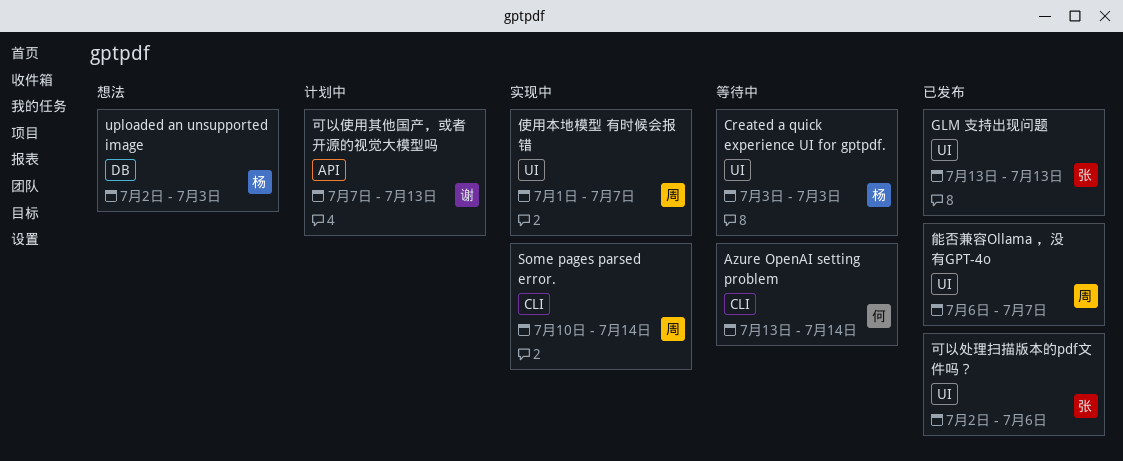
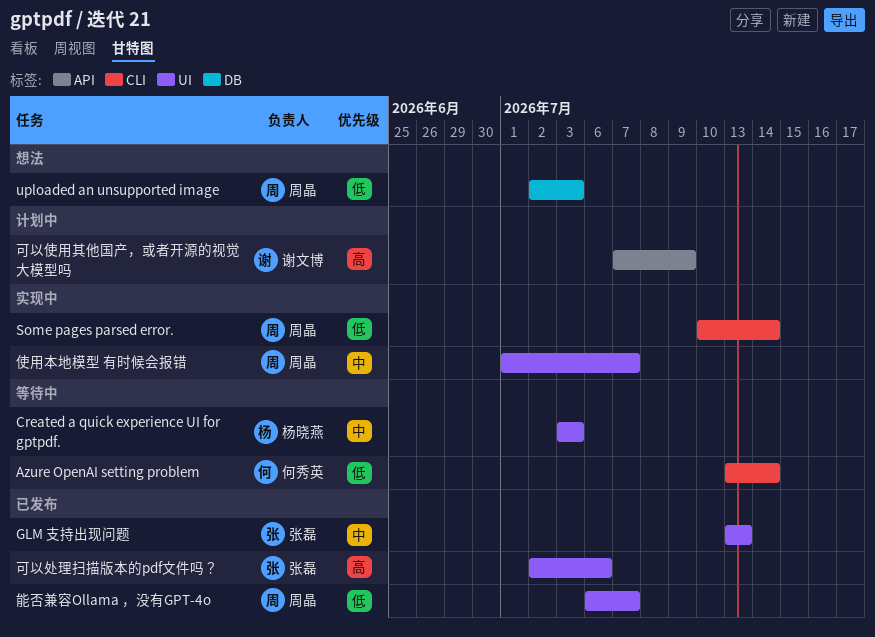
uploaded an unsupported image, owner: 杨晓燕 -> 周晶
可以使用其他国产，或者开源的视觉大模型吗, due: Jul 13 -> Jul 9

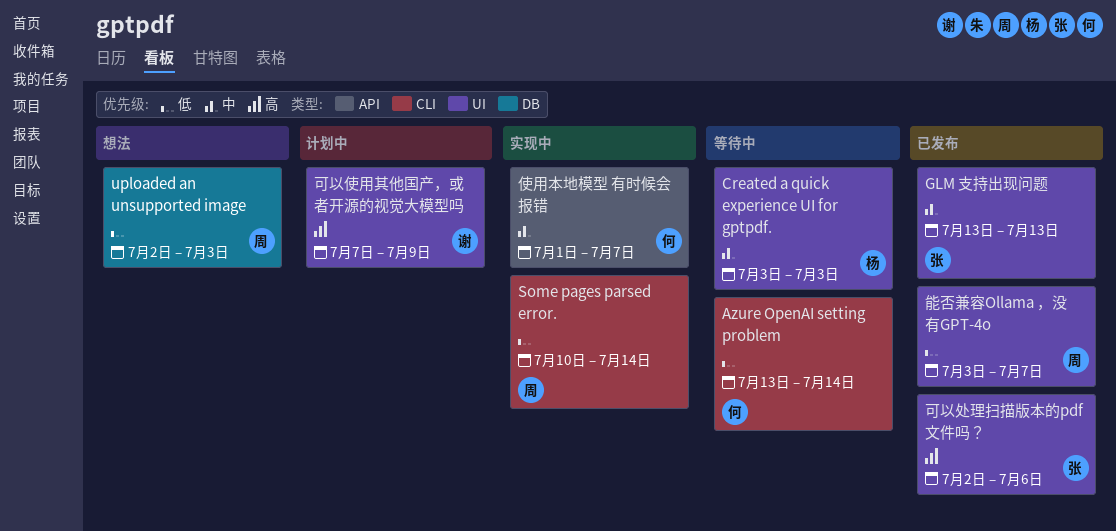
使用本地模型 有时候会报错, owner: 周晶 -> 何秀英
使用本地模型 有时候会报错, label: UI -> API
可以使用其他国产，或者开源的视觉大模型吗, label: API -> UI
能否兼容Ollama ，没有GPT-4o, start: Jul 6 -> Jul 3

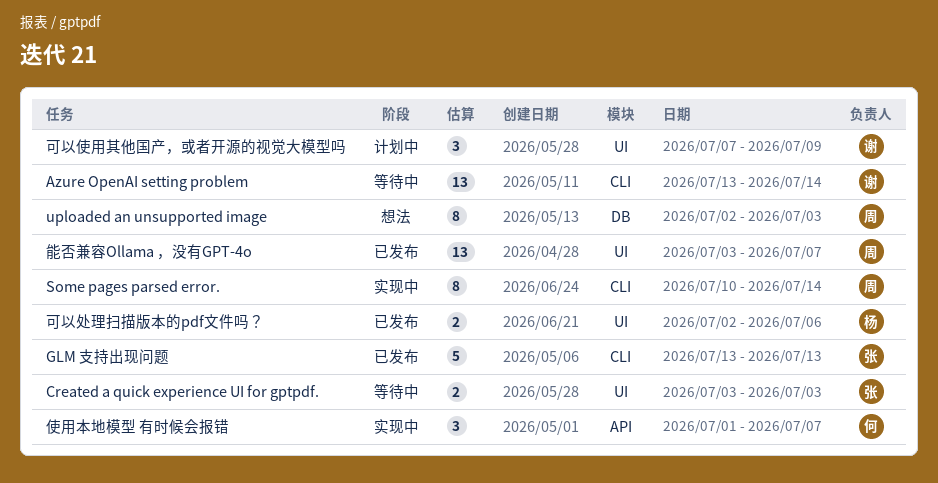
Azure OpenAI setting problem, owner: 何 -> 谢
Created a quick experience UI for gptpdf., owner: 杨 -> 张
GLM 支持出现问题, label: UI -> CLI
可以处理扫描版本的pdf文件吗？, owner: 张 -> 杨

